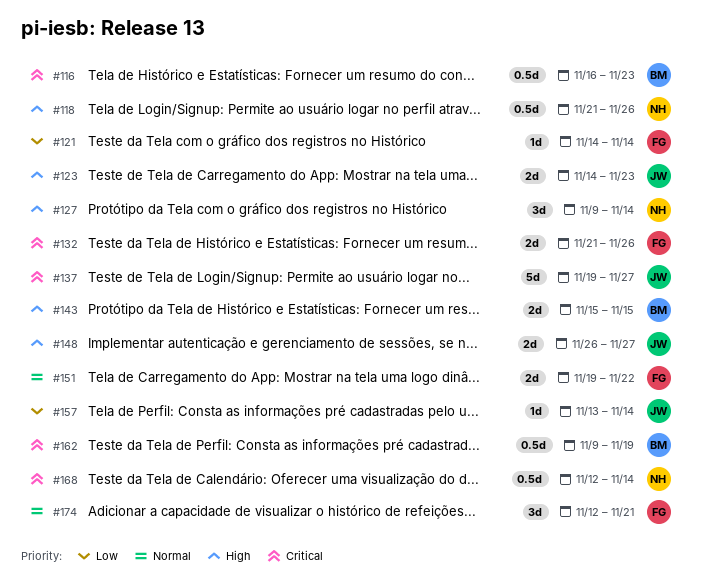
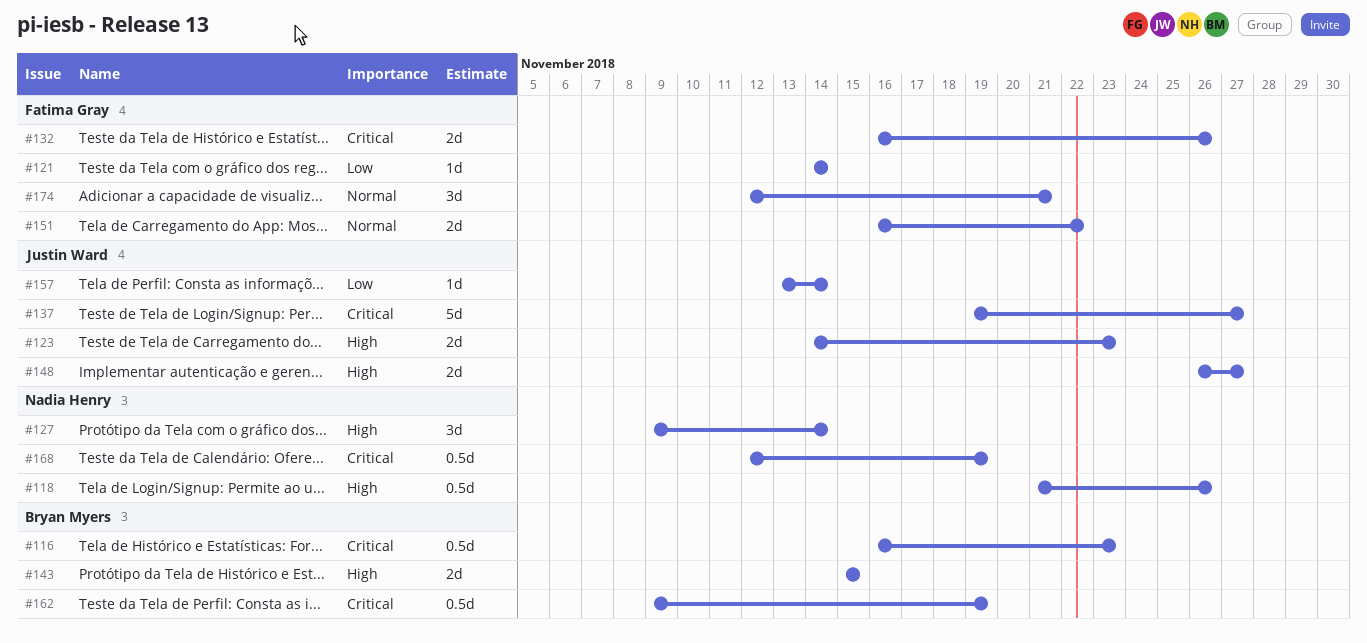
#132, start: Nov 21 -> Nov 16
#151, start: Nov 19 -> Nov 16
#168, due: Nov 14 -> Nov 19

